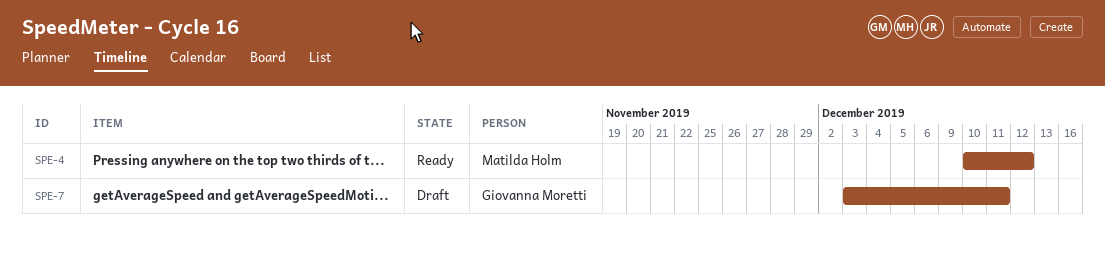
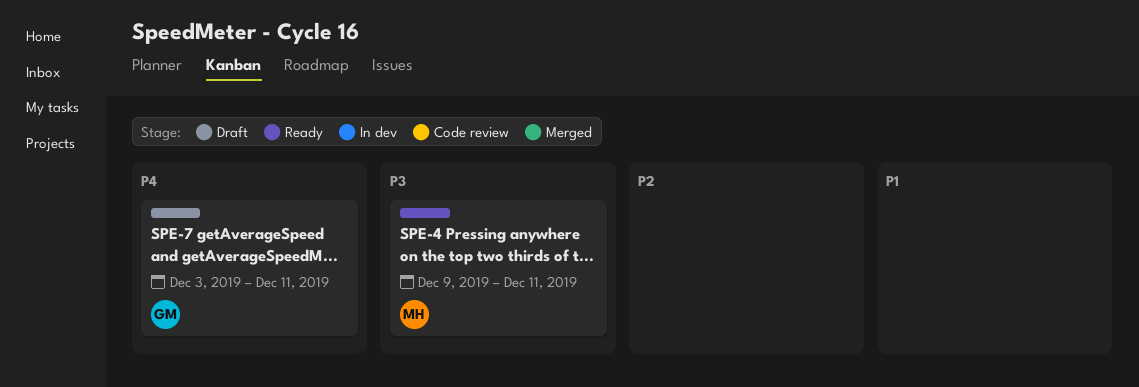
SPE-4, start: Dec 10 -> Dec 9
SPE-4, due: Dec 12 -> Dec 11

